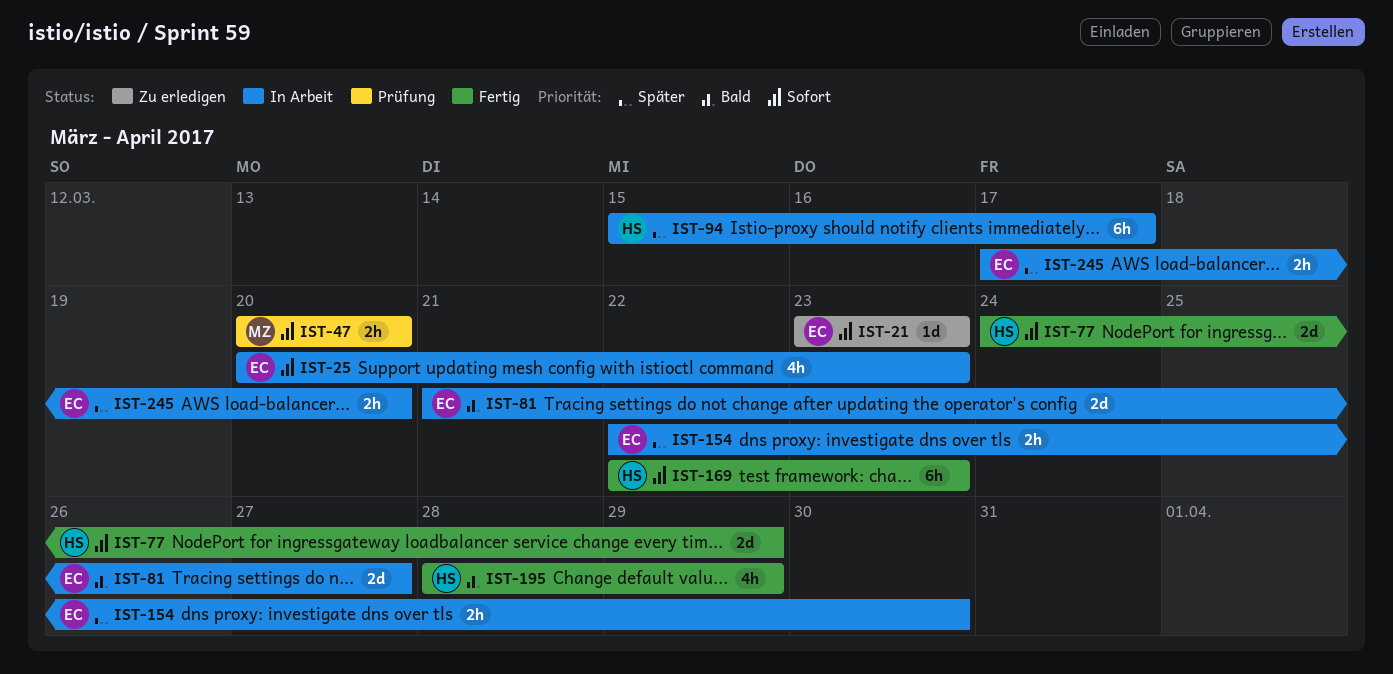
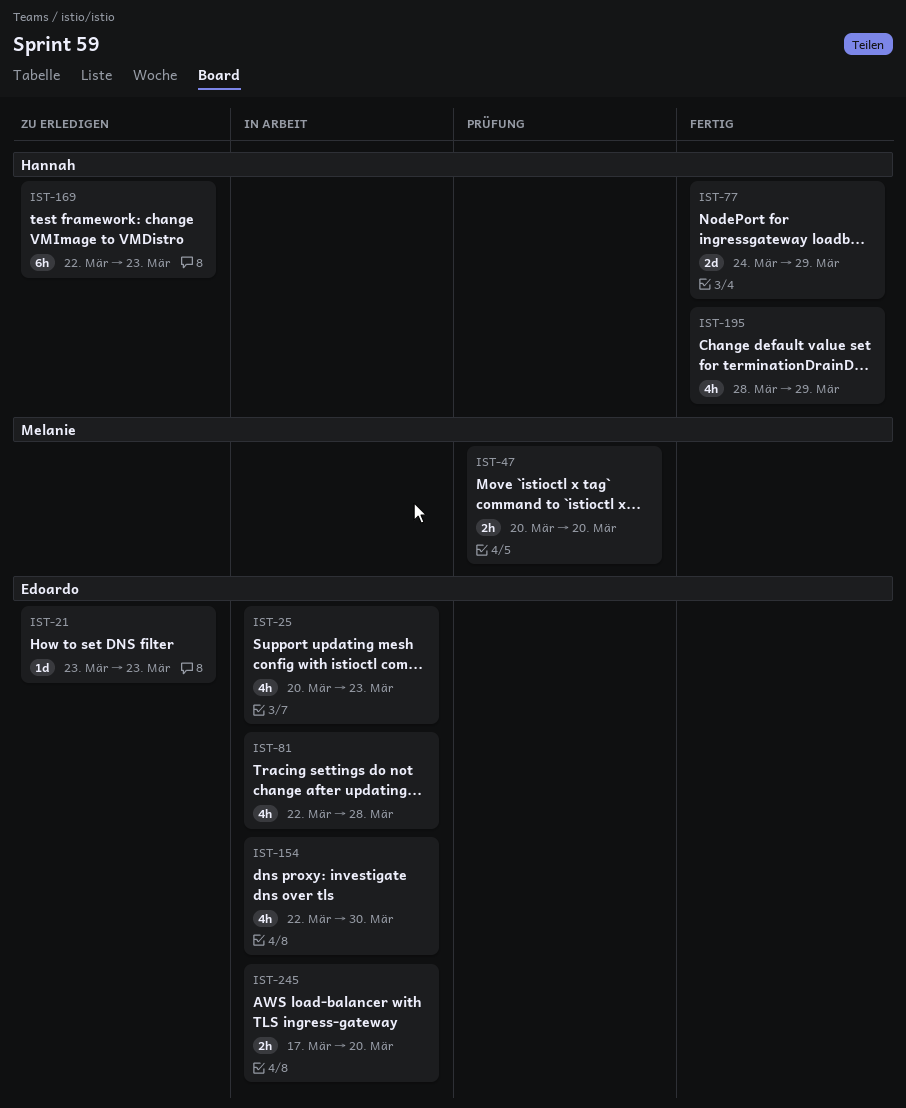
IST-81, estimate: 2d -> 4h
IST-81, start: Mar 21 -> Mar 22
IST-81, due: Mar 27 -> Mar 28
IST-94: present -> none
IST-154, estimate: 2h -> 4h
IST-169, status: Fertig -> Zu erledigen

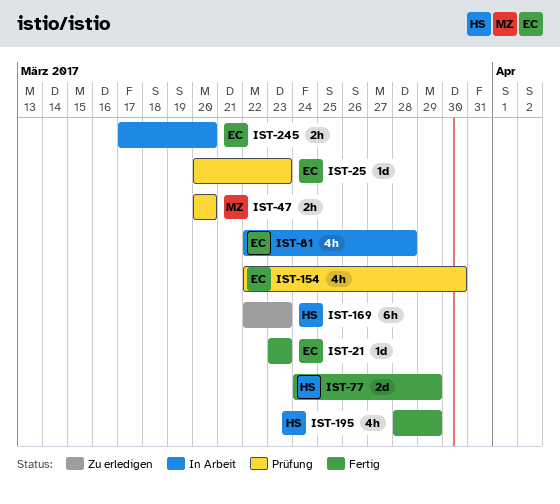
IST-21, status: Zu erledigen -> Fertig
IST-25, status: In Arbeit -> Prüfung
IST-25, estimate: 4h -> 1d
IST-154, status: In Arbeit -> Prüfung

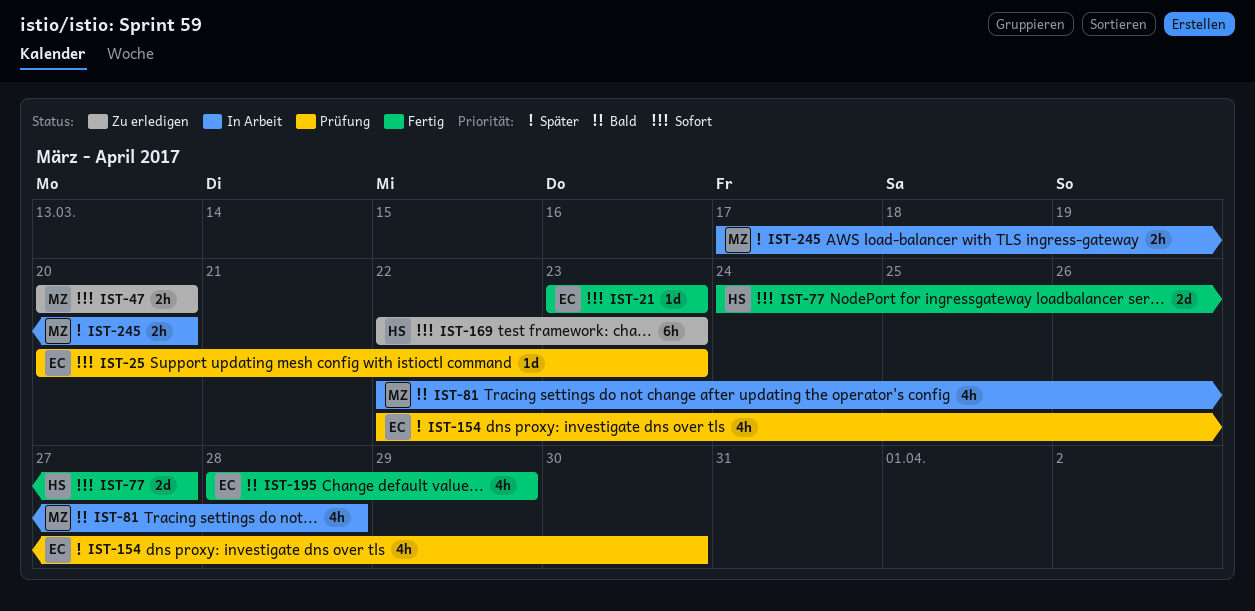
IST-47, status: Prüfung -> Zu erledigen
IST-77, due: Mar 29 -> Mar 27
IST-81, owner: EC -> MZ
IST-195, owner: HS -> EC
IST-245, owner: EC -> MZ

